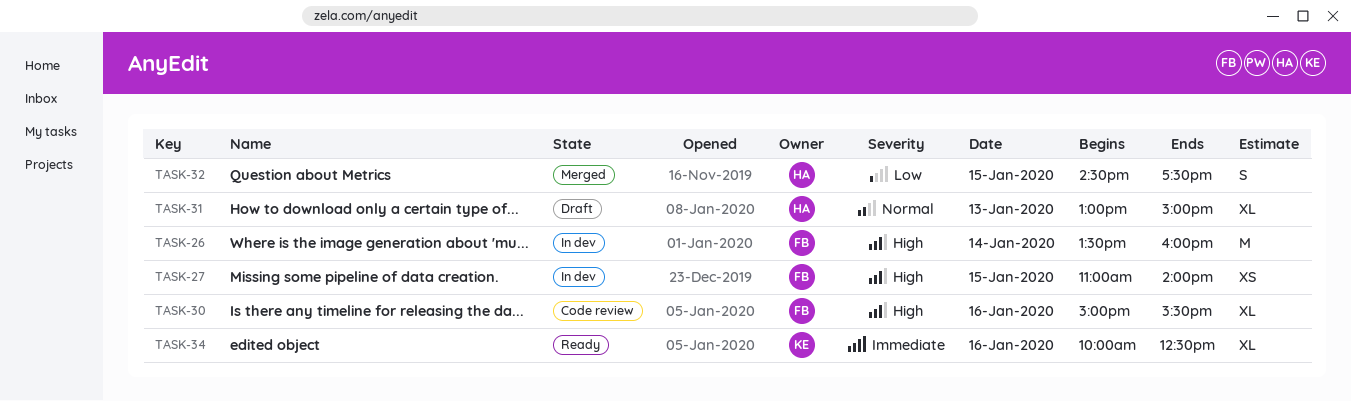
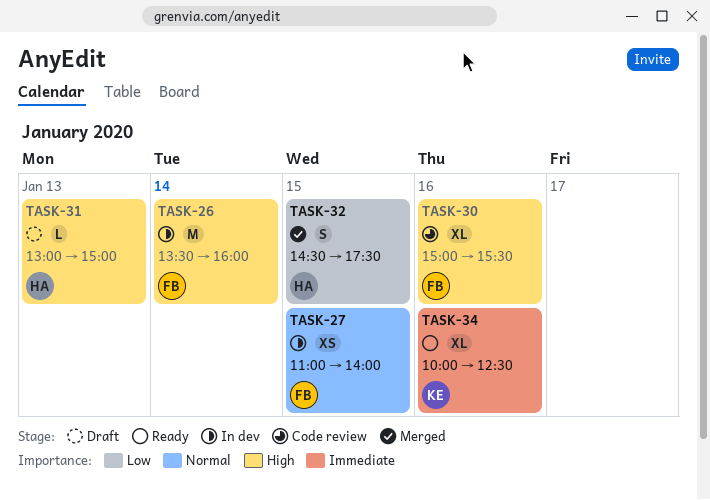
TASK-27, priority: High -> Normal
TASK-31, priority: Normal -> High
TASK-31, estimate: XL -> L

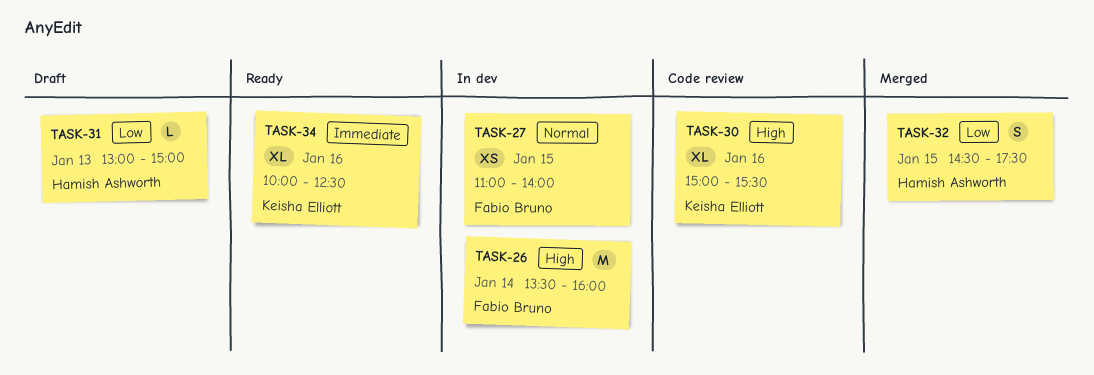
TASK-30, owner: Fabio Bruno -> Keisha Elliott
TASK-31, priority: High -> Low

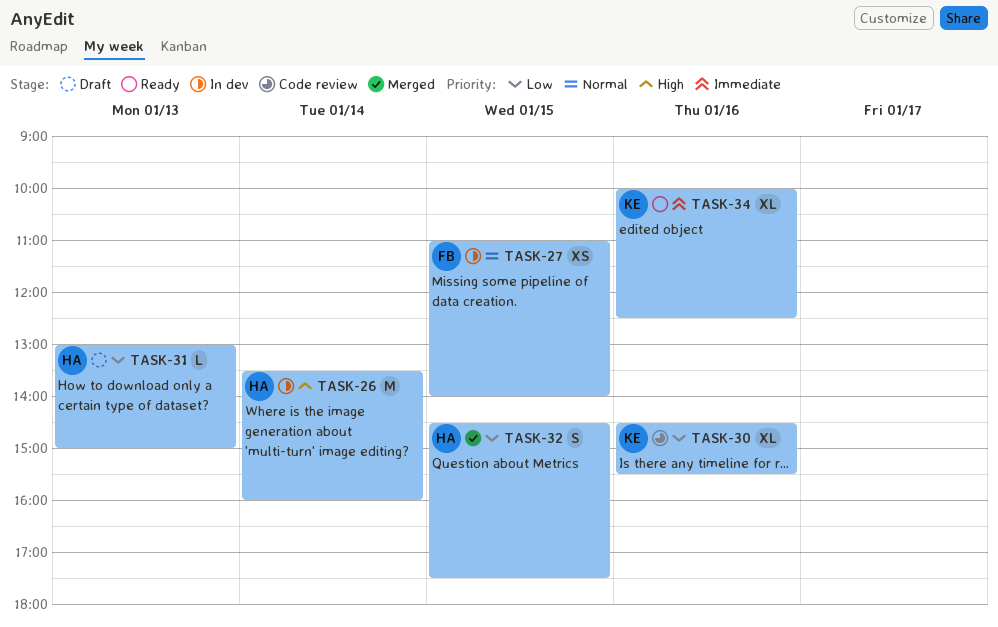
TASK-26, owner: Fabio Bruno -> Hamish Ashworth
TASK-30, priority: High -> Low
TASK-30, begins: 15:00 -> 14:30

